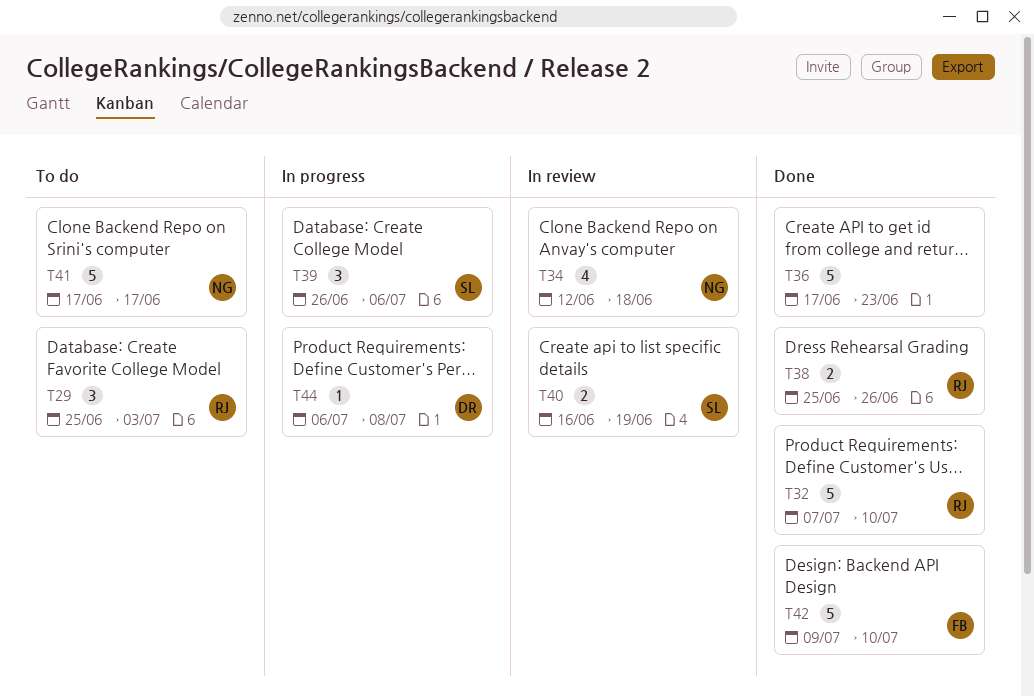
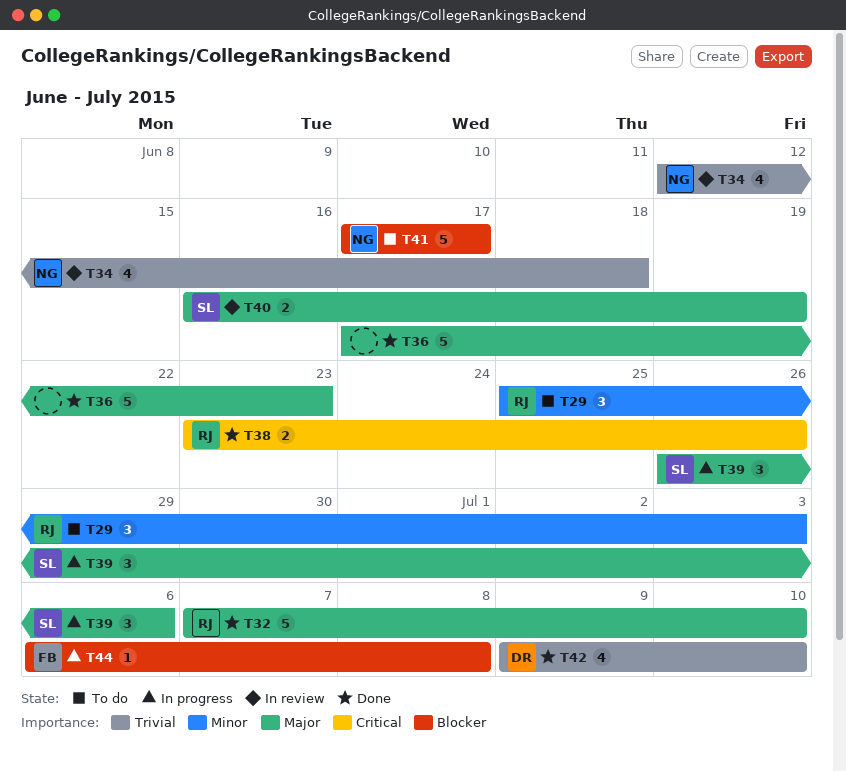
T38, start: Jun 25 -> Jun 23
T42, owner: FB -> DR
T42, estimate: 5 -> 4
T44, owner: DR -> FB

